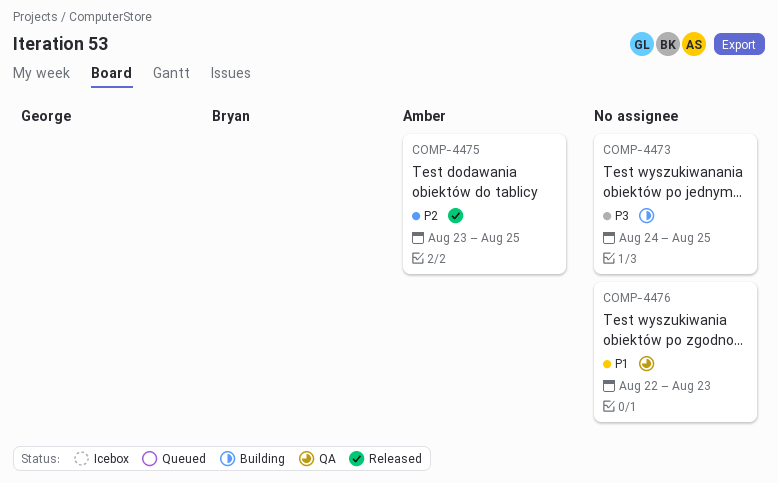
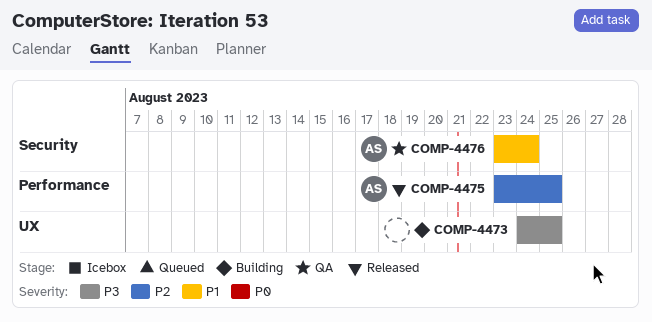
COMP-4476, owner: none -> Amber
COMP-4476, start: Aug 22 -> Aug 23
COMP-4476, due: Aug 23 -> Aug 24

